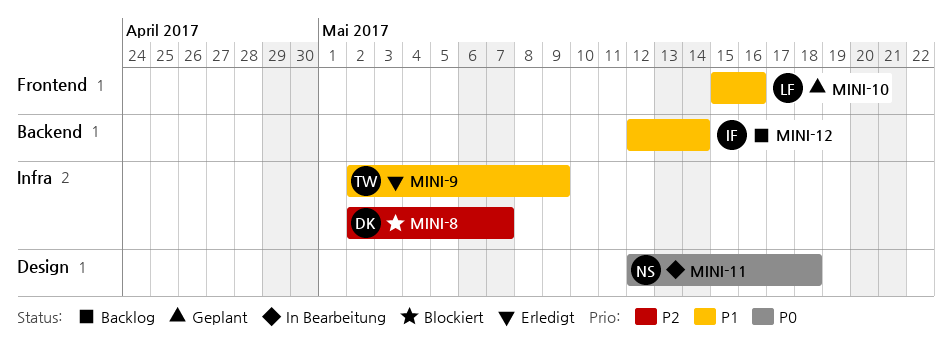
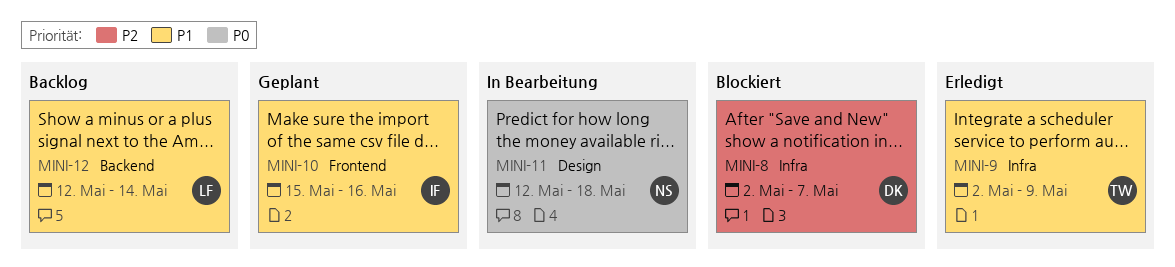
MINI-10, owner: LF -> IF
MINI-12, owner: IF -> LF

